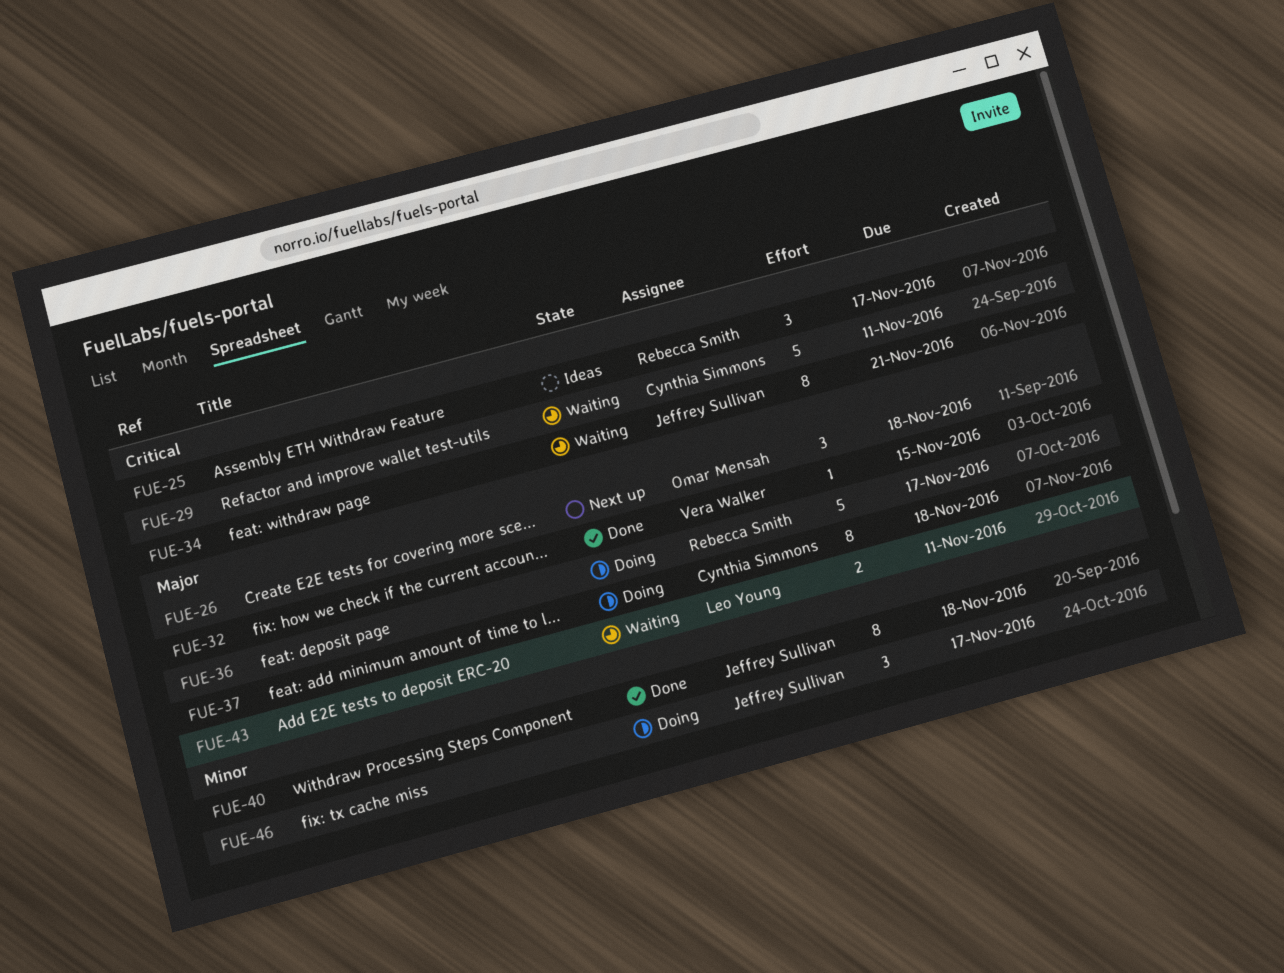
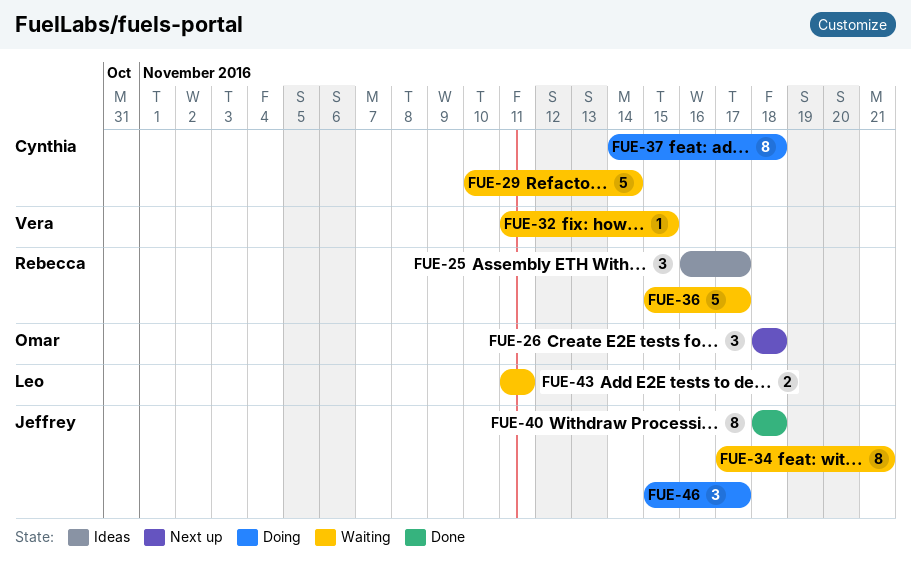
FUE-29, due: Nov 11 -> Nov 14
FUE-32, status: Done -> Waiting
FUE-36, status: Doing -> Waiting

